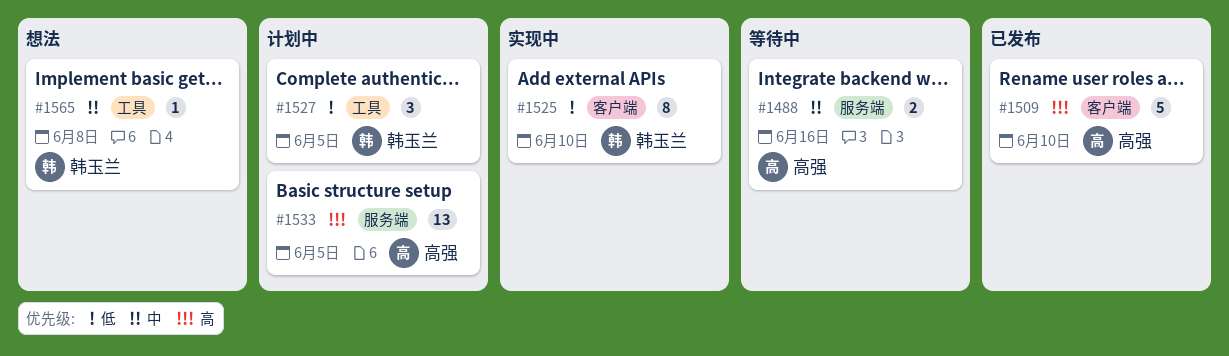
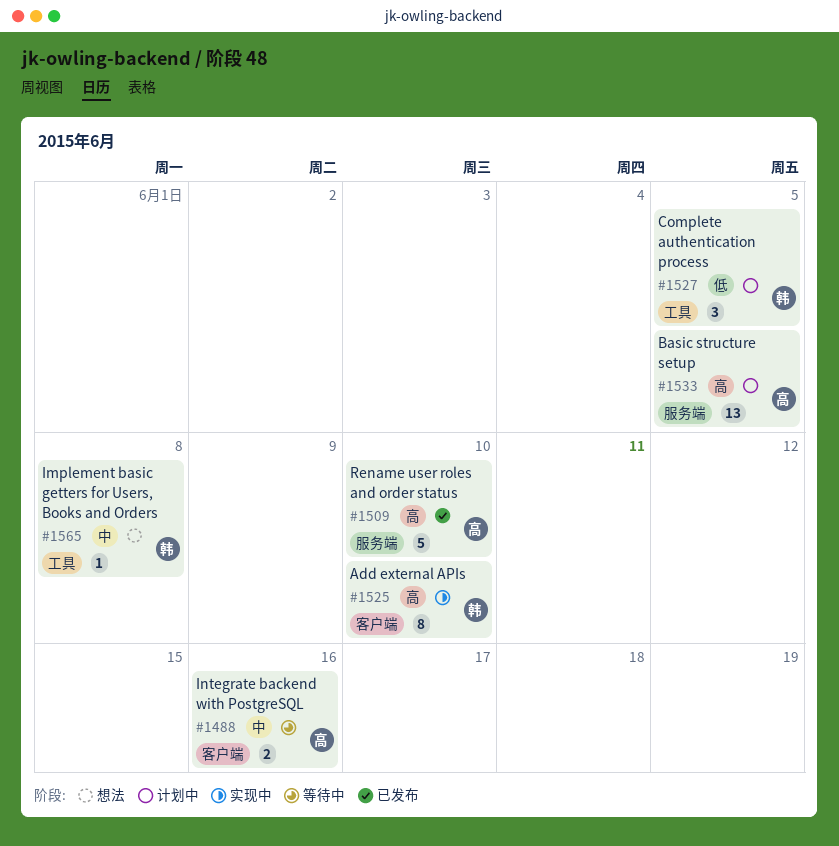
#1488, label: 服务端 -> 客户端
#1509, label: 客户端 -> 服务端
#1525, priority: 低 -> 高

